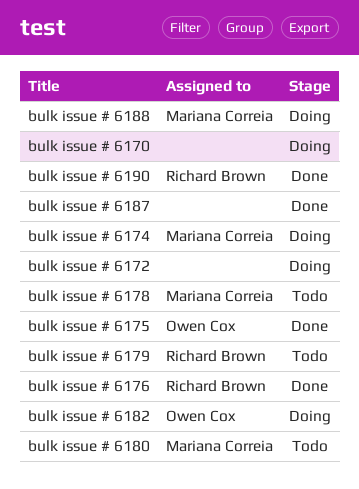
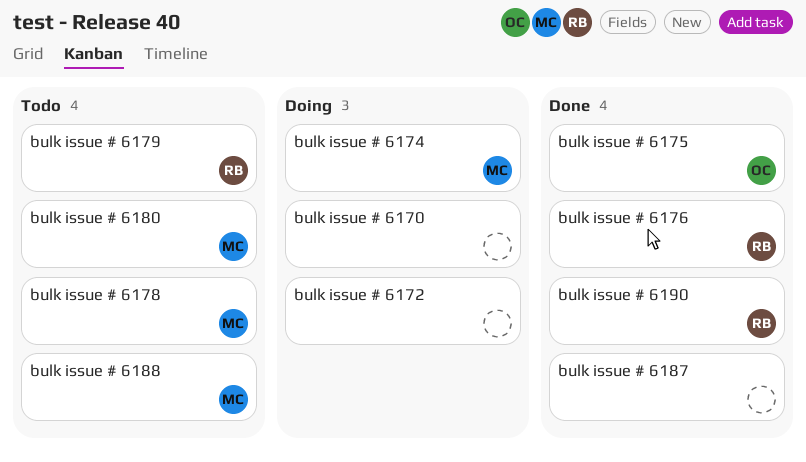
bulk issue # 6182: present -> none
bulk issue # 6188, status: Doing -> Todo

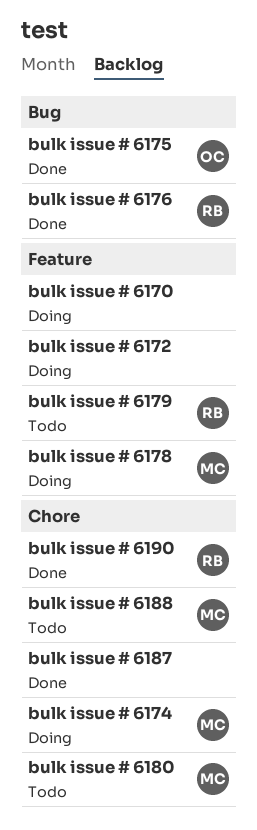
bulk issue # 6178, status: Todo -> Doing

